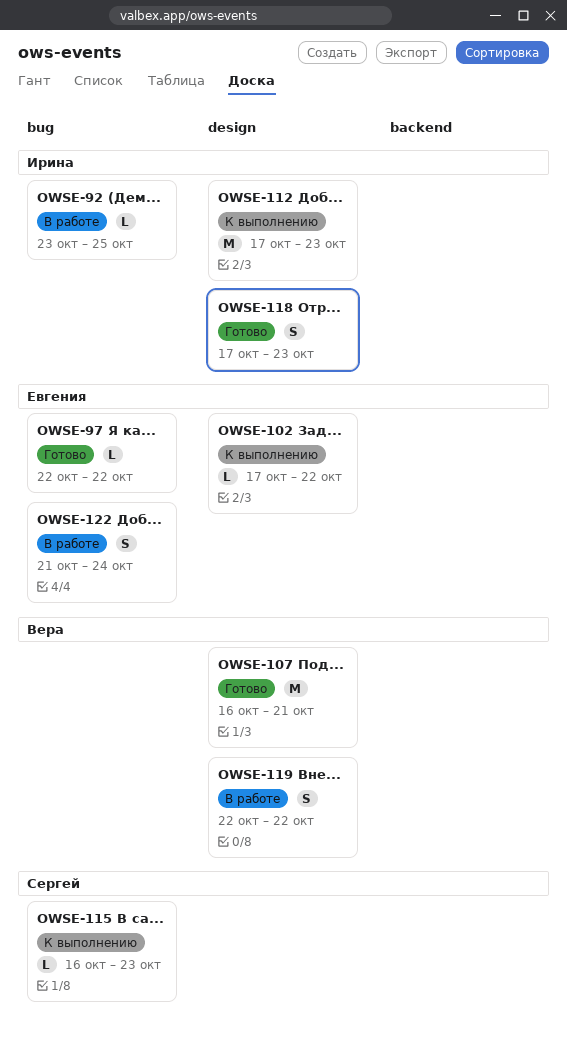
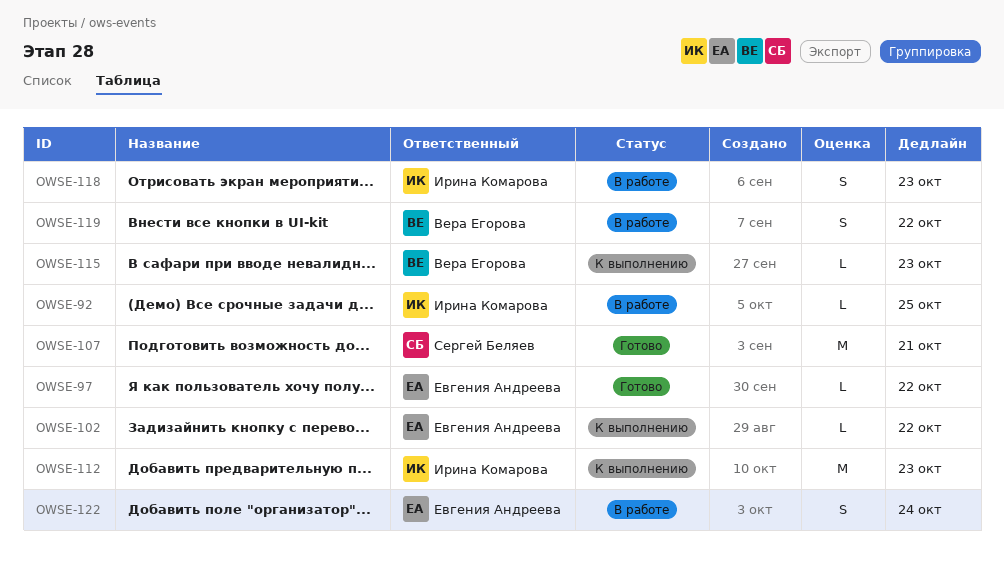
OWSE-107, owner: Вера Егорова -> Сергей Беляев
OWSE-115, owner: Сергей Беляев -> Вера Егорова
OWSE-118, status: Готово -> В работе

